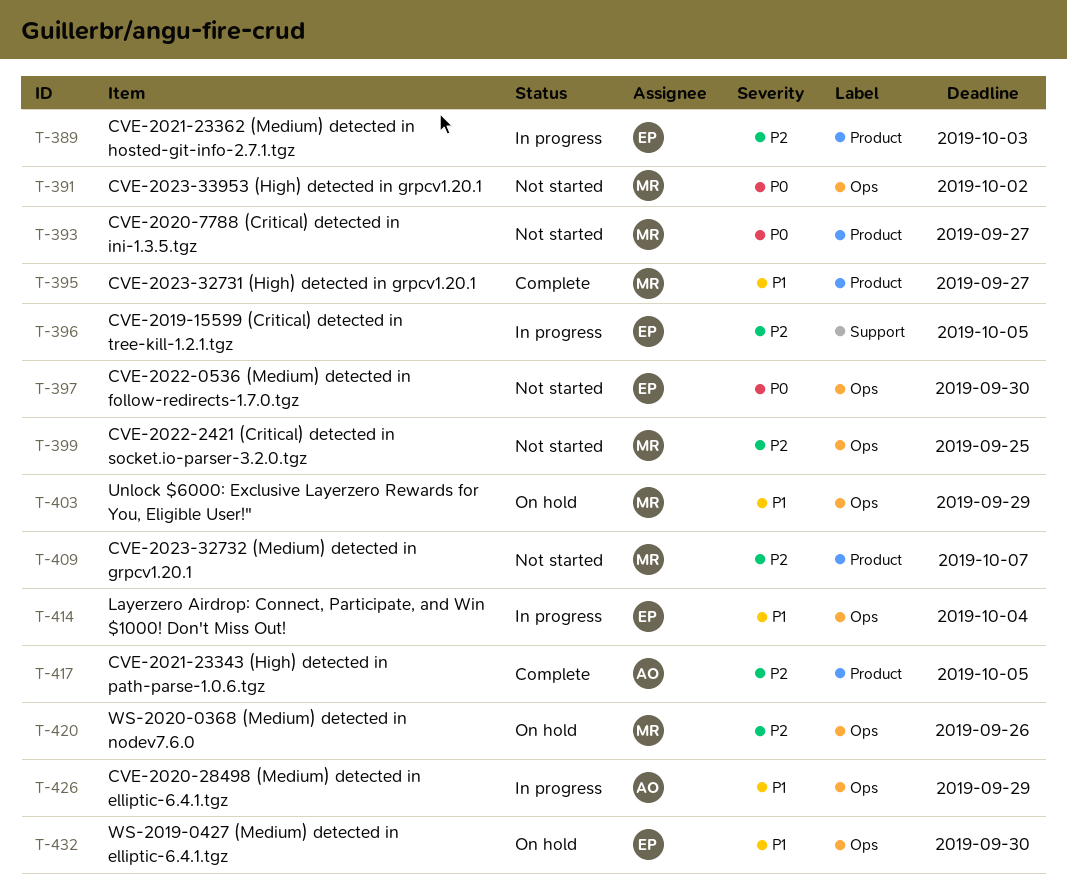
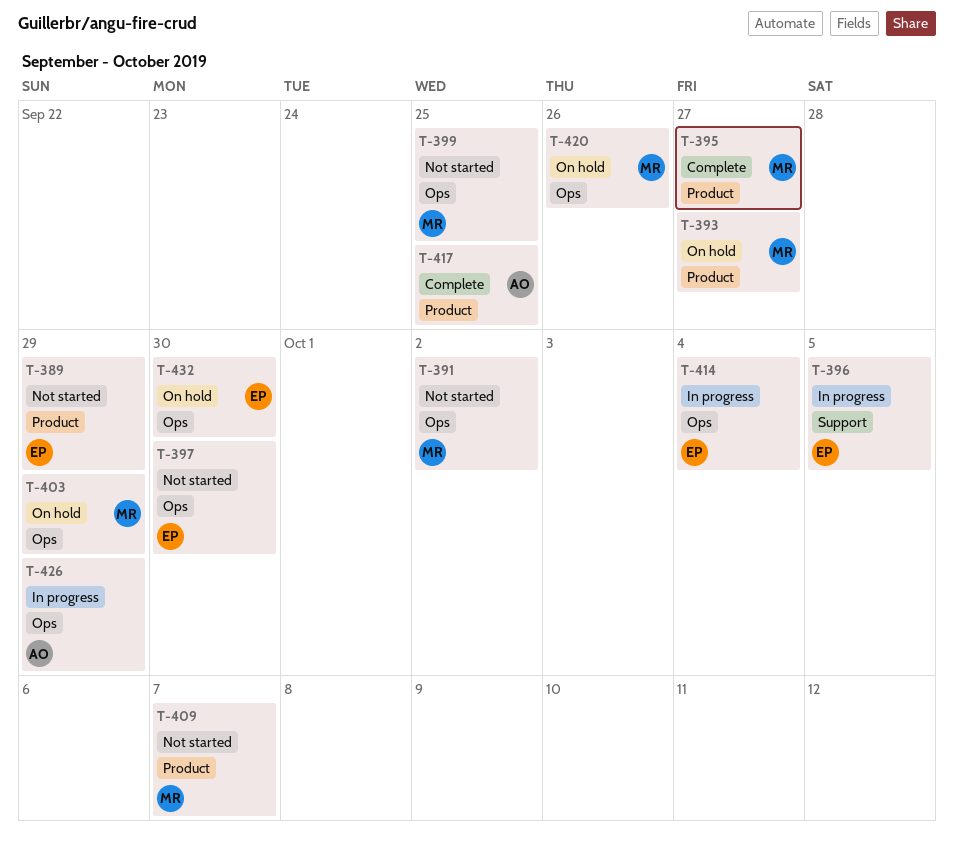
T-389, status: In progress -> Not started
T-389, due: Oct 3 -> Sep 29
T-393, status: Not started -> On hold
T-417, due: Oct 5 -> Sep 25

